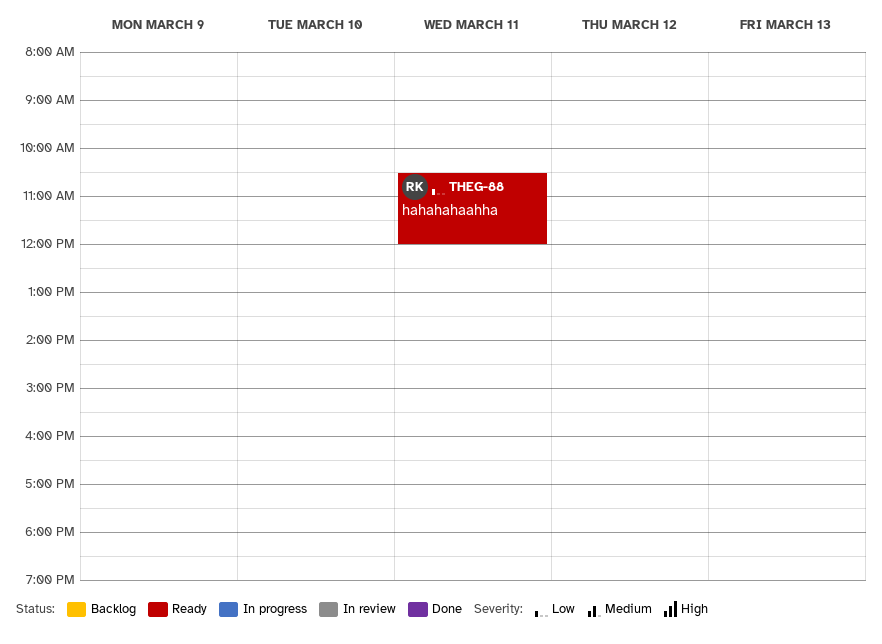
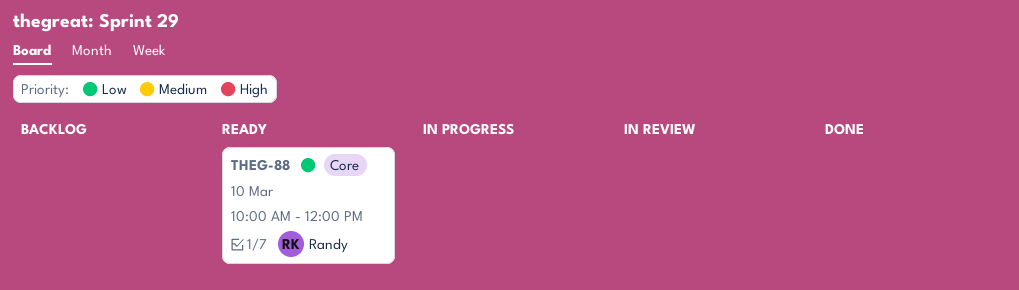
THEG-88, day: Mar 11 -> Mar 10
THEG-88, begins: 10:30 -> 10:00

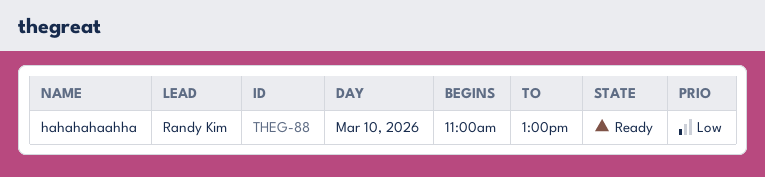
THEG-88, begins: 10:00 -> 11:00
THEG-88, ends: 12:00 -> 13:00

